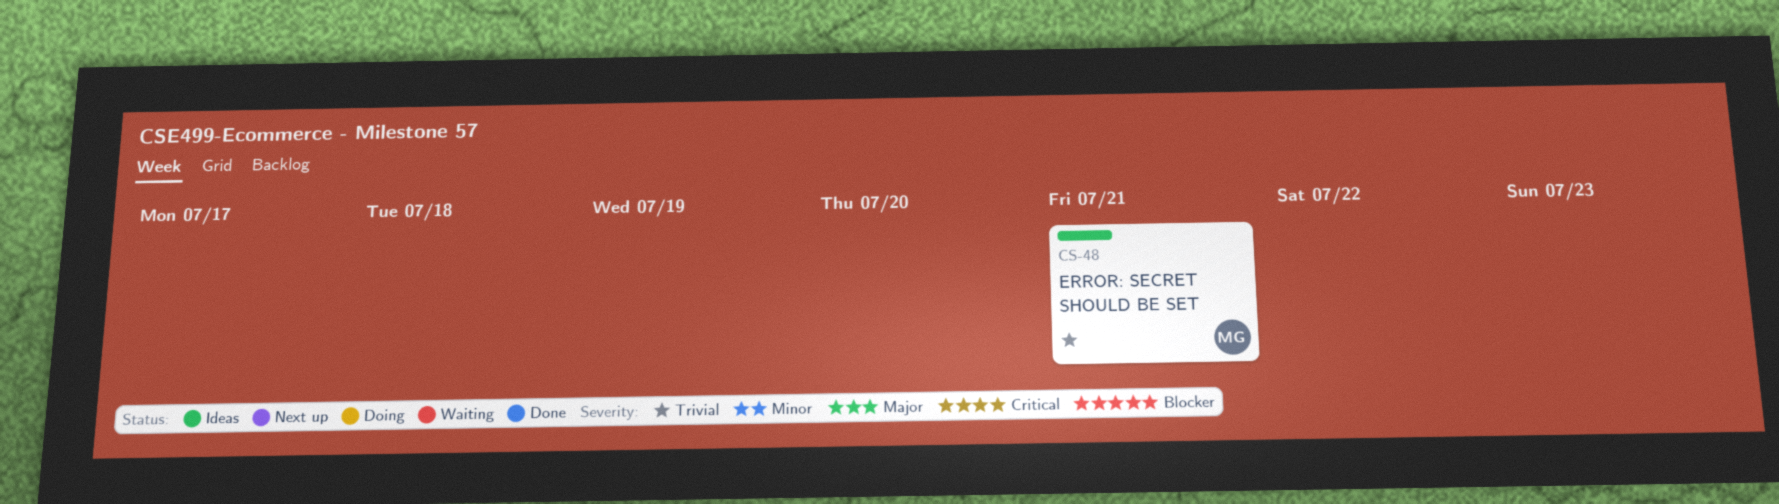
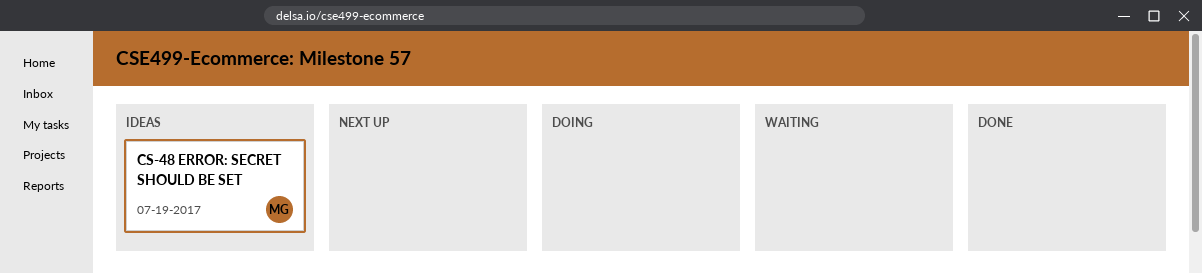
CS-48, due: Jul 21 -> Jul 19

